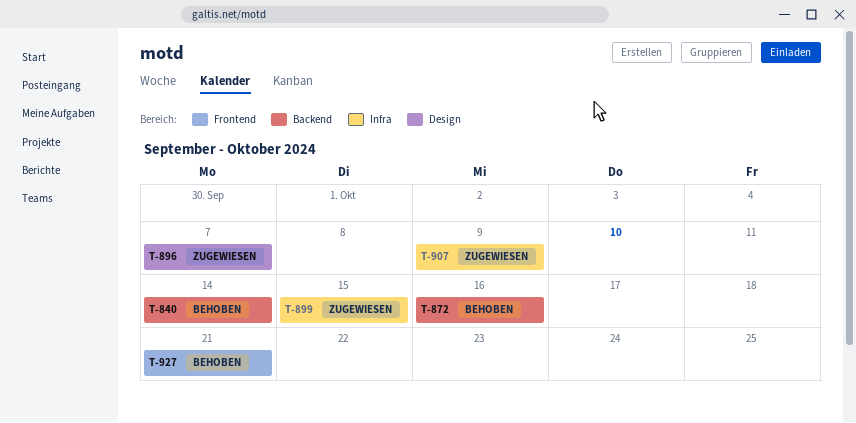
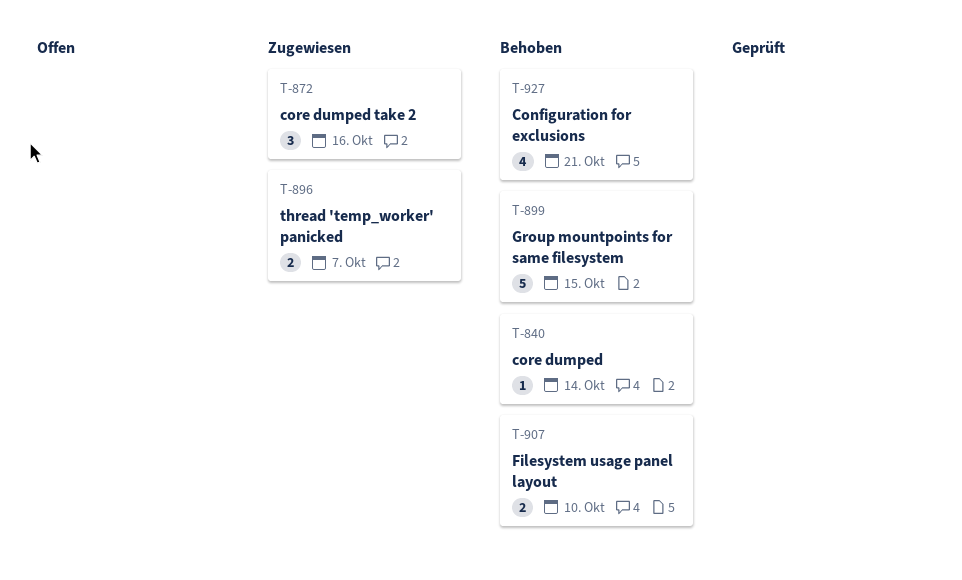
T-872, status: Behoben -> Zugewiesen
T-899, status: Zugewiesen -> Behoben
T-907, status: Zugewiesen -> Behoben
T-907, due: Oct 9 -> Oct 10

